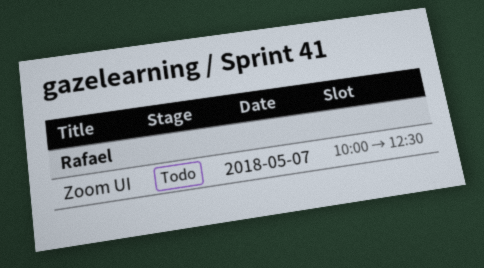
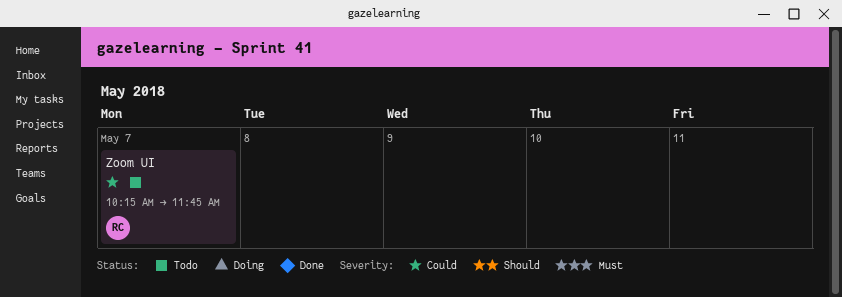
Zoom UI, begins: 10:00 -> 10:15
Zoom UI, ends: 12:30 -> 11:45

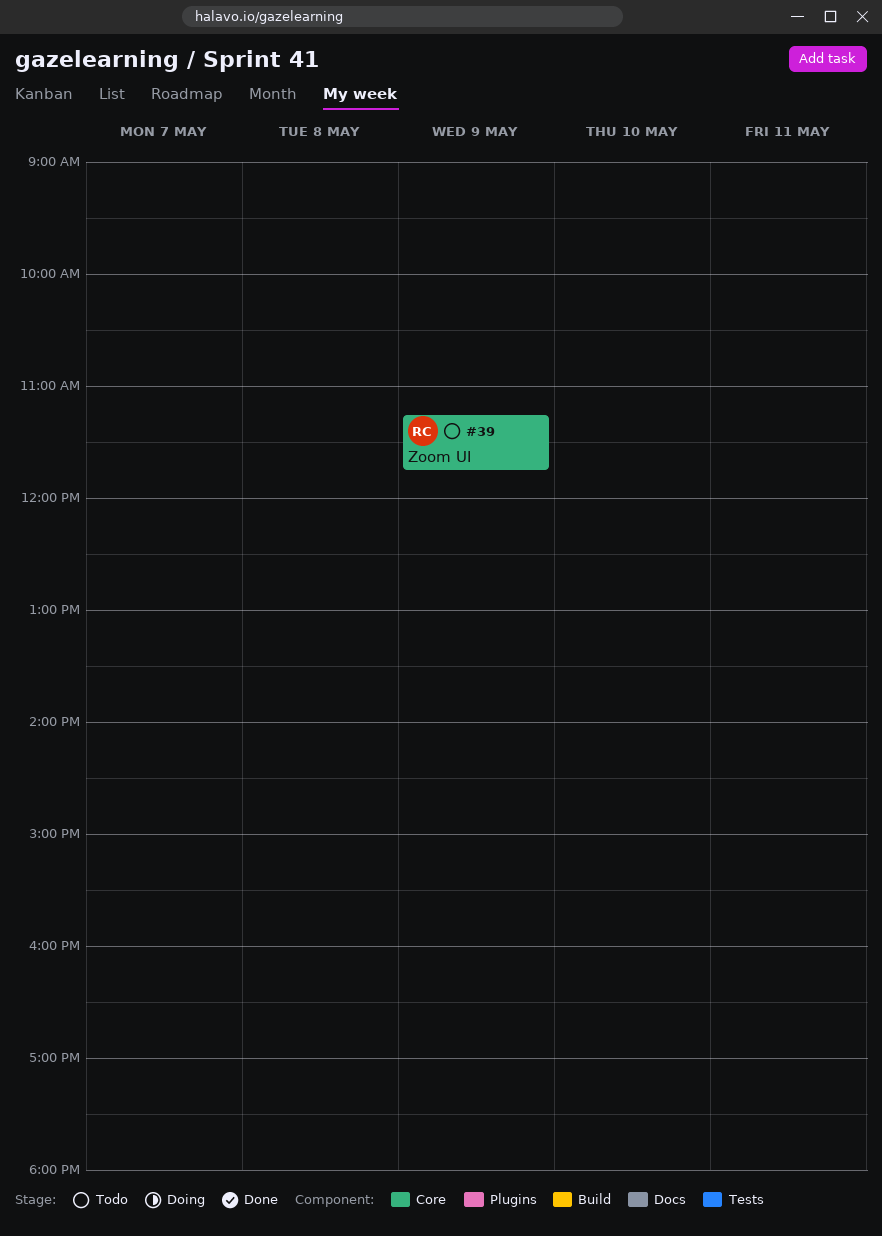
Zoom UI, day: May 7 -> May 9
Zoom UI, begins: 10:15 -> 11:15

